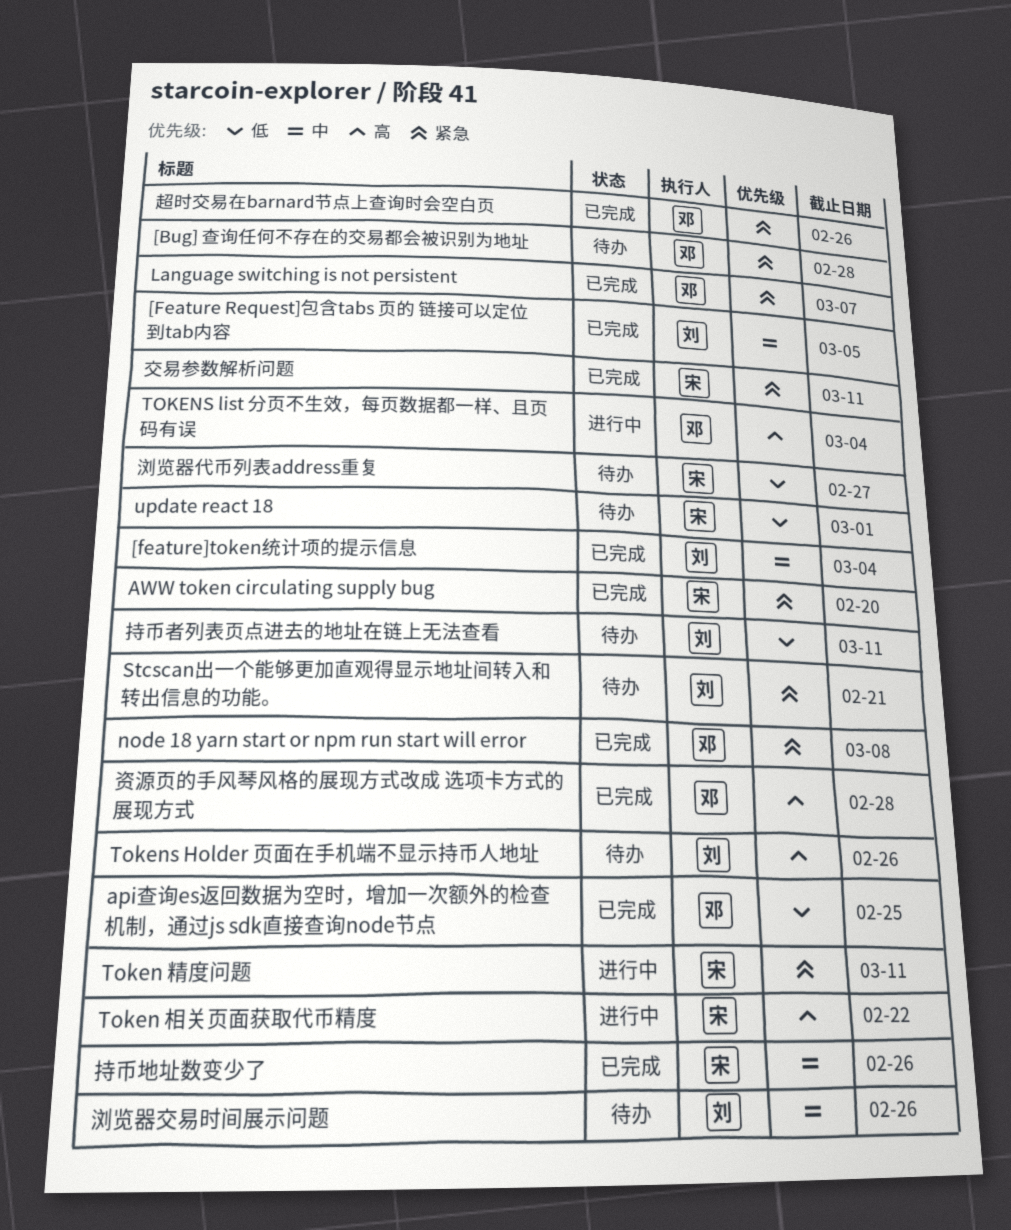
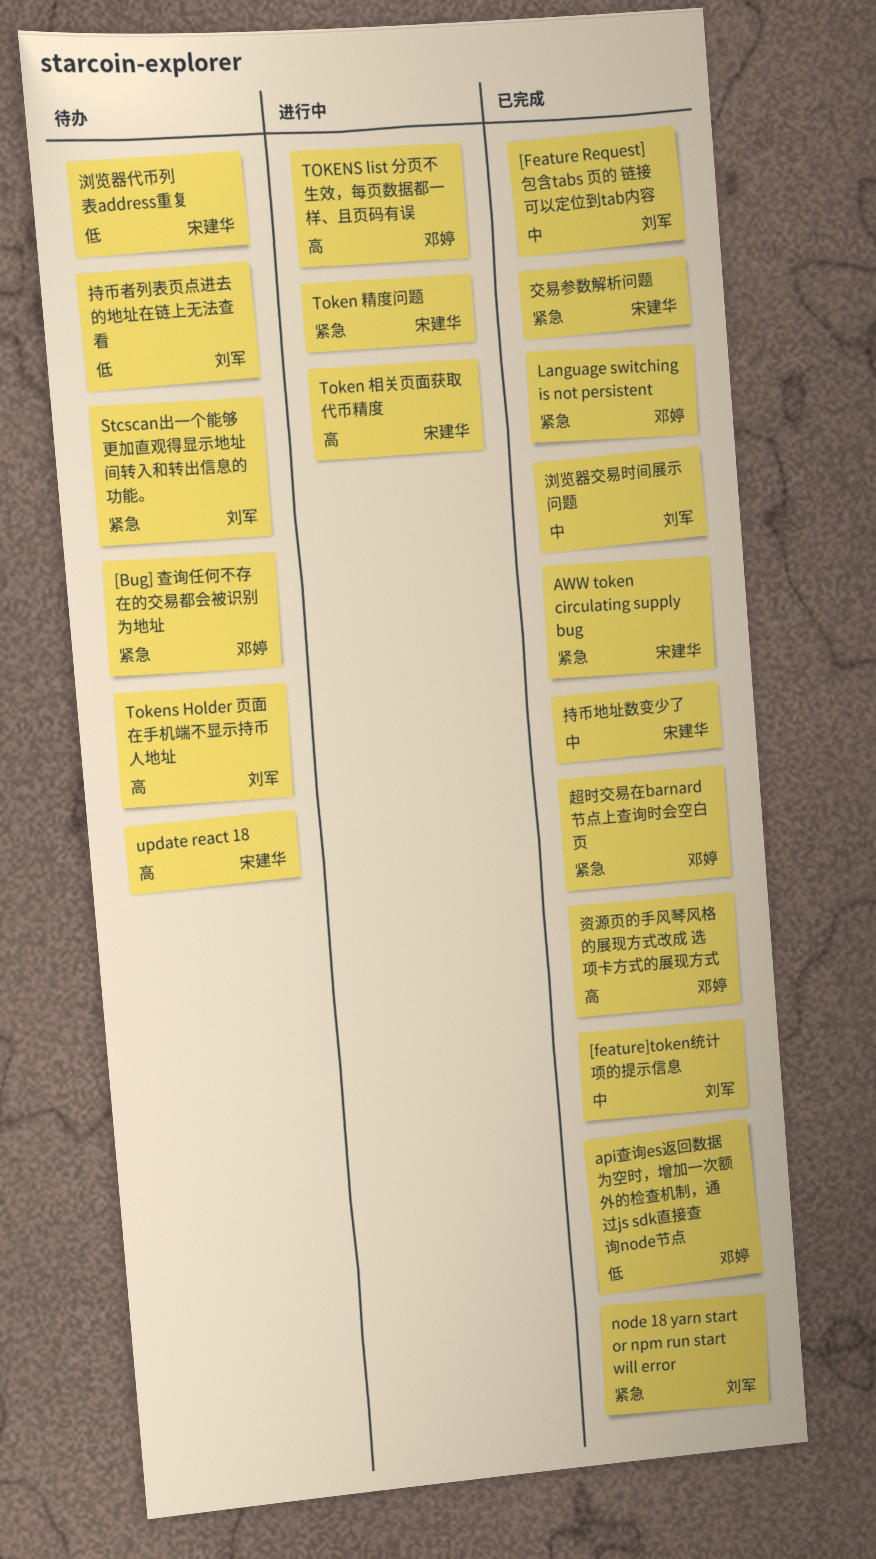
node 18 yarn start or npm run start will error, owner: 邓婷 -> 刘军
update react 18, priority: 低 -> 高
浏览器交易时间展示问题, status: 待办 -> 已完成

